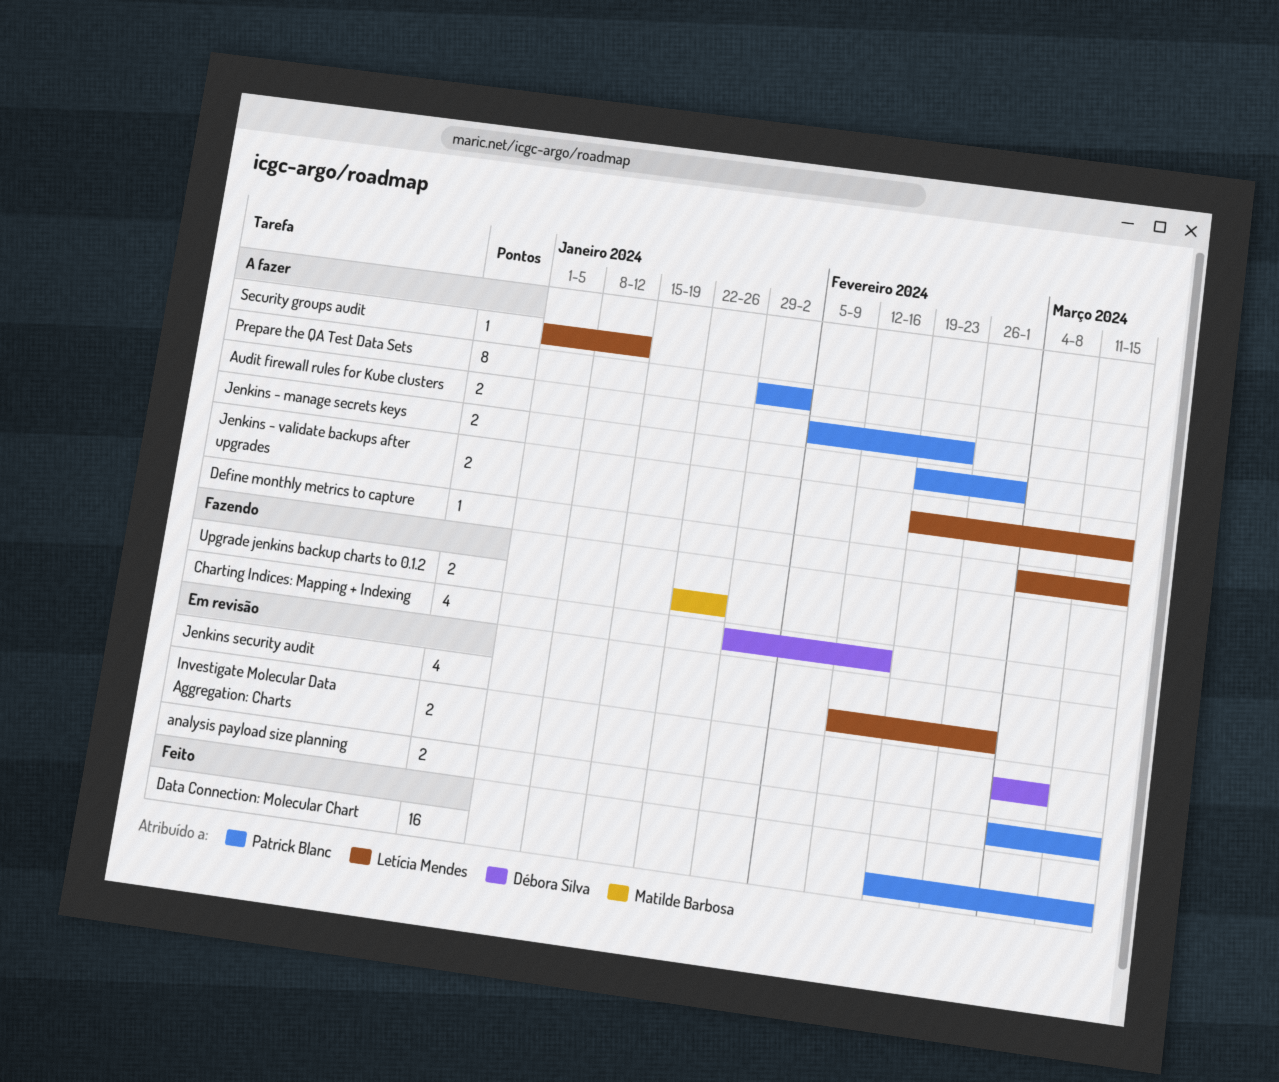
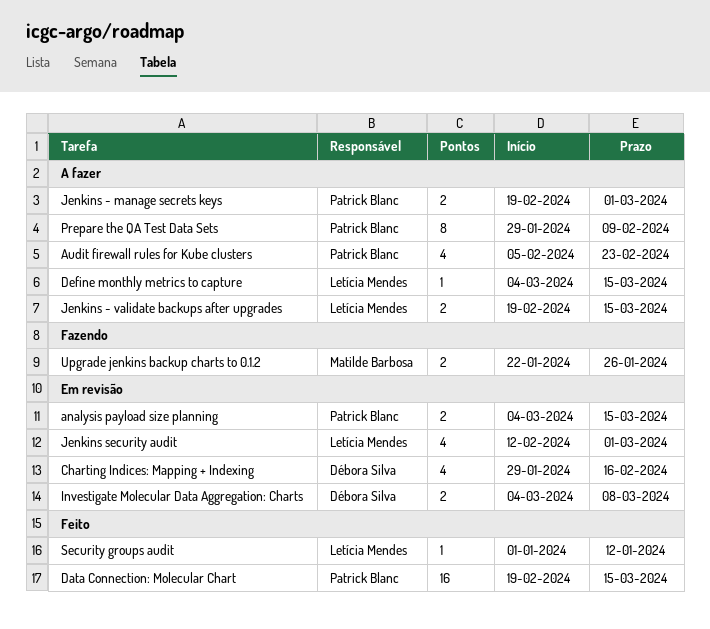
Audit firewall rules for Kube clusters, estimate: 2 -> 4
Charting Indices: Mapping + Indexing, status: Fazendo -> Em revisão
Prepare the QA Test Data Sets, due: Feb 2 -> Feb 9
Security groups audit, status: A fazer -> Feito

